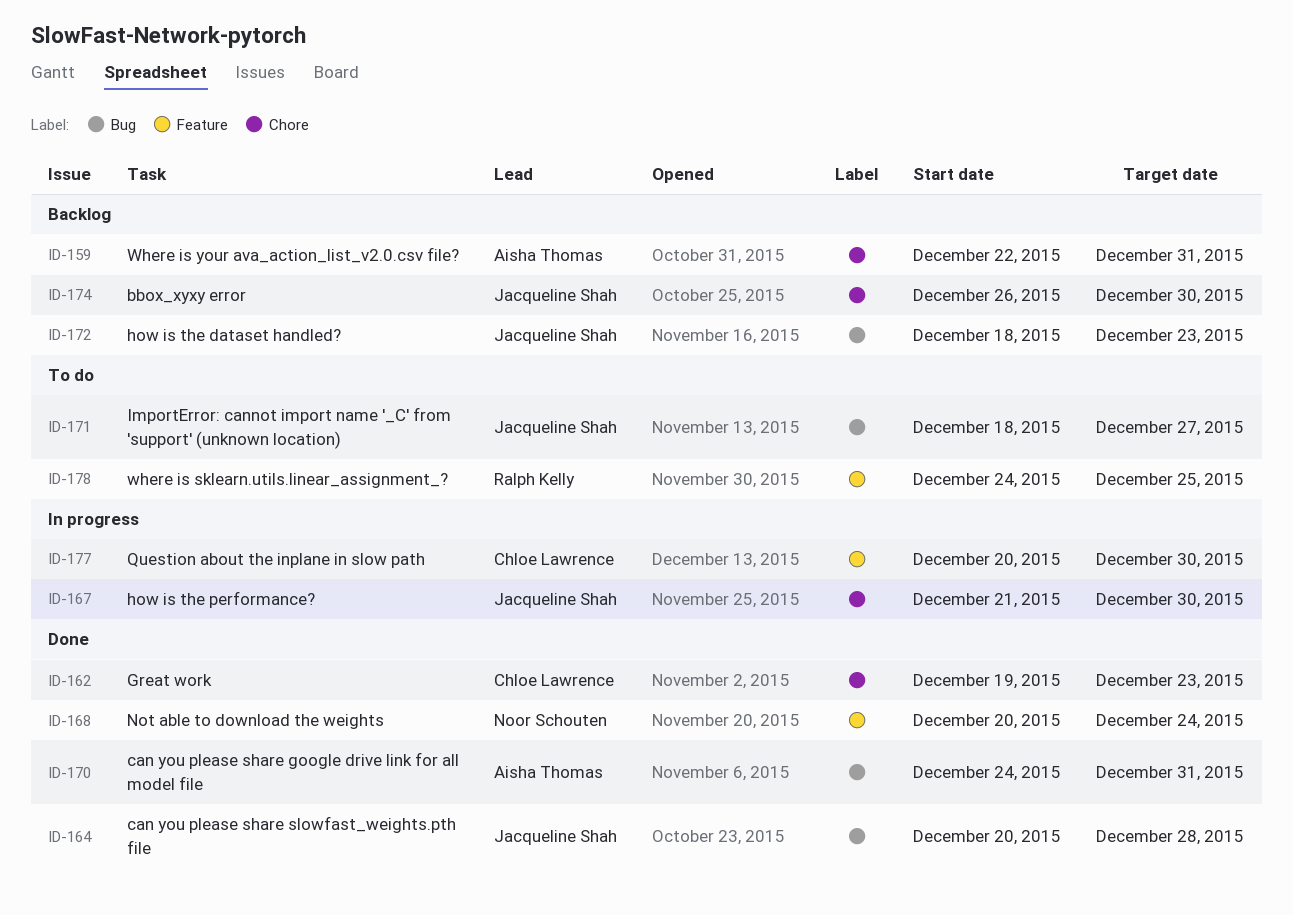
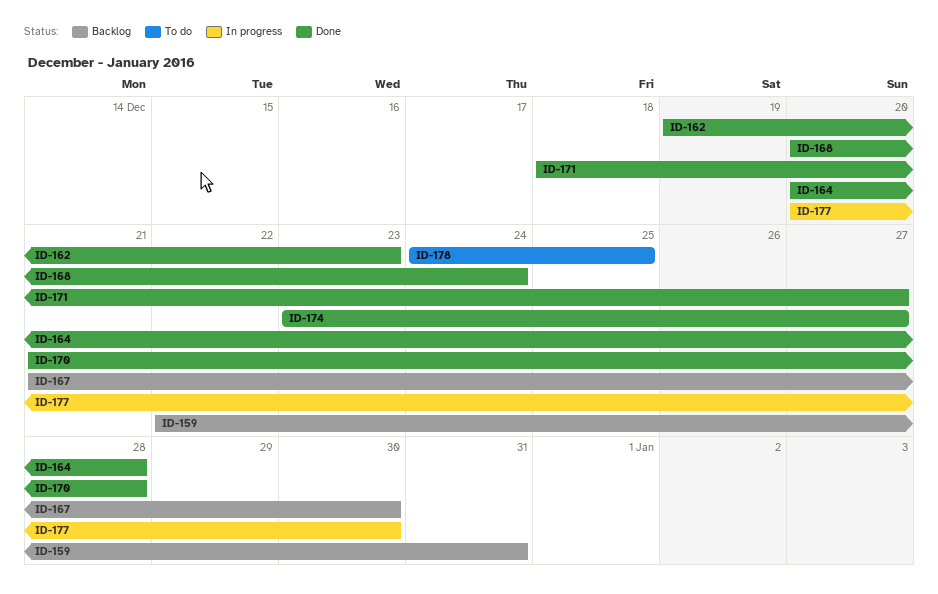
ID-167, status: In progress -> Backlog
ID-170, start: Dec 24 -> Dec 21
ID-170, due: Dec 31 -> Dec 28
ID-171, status: To do -> Done
ID-172: present -> none
ID-174, status: Backlog -> Done
ID-174, start: Dec 26 -> Dec 23
ID-174, due: Dec 30 -> Dec 27

